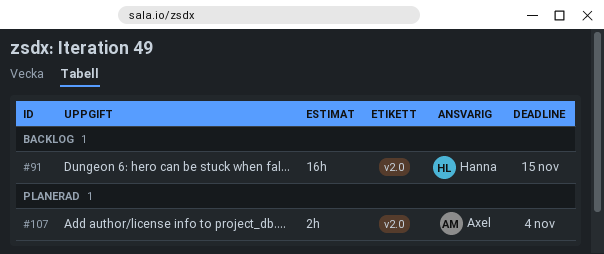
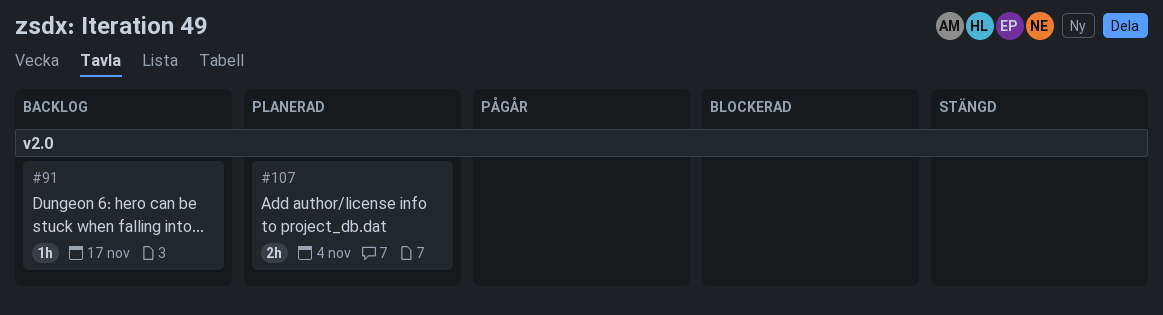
#91, estimate: 16h -> 1h
#91, due: Nov 15 -> Nov 17

